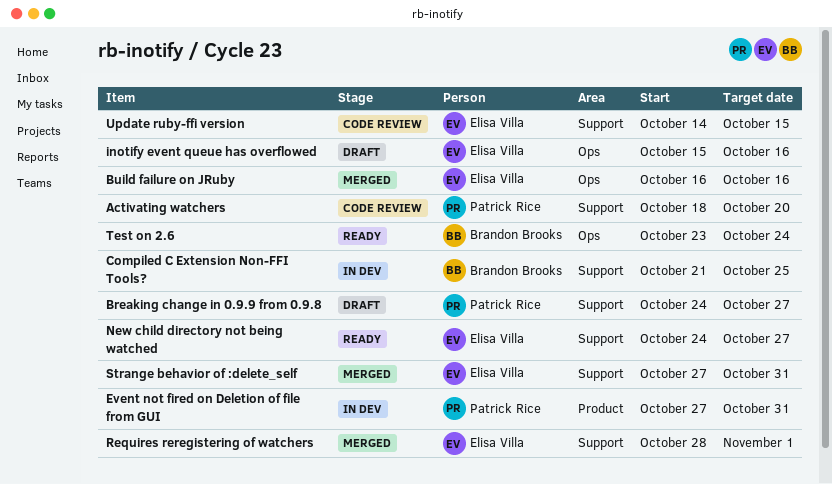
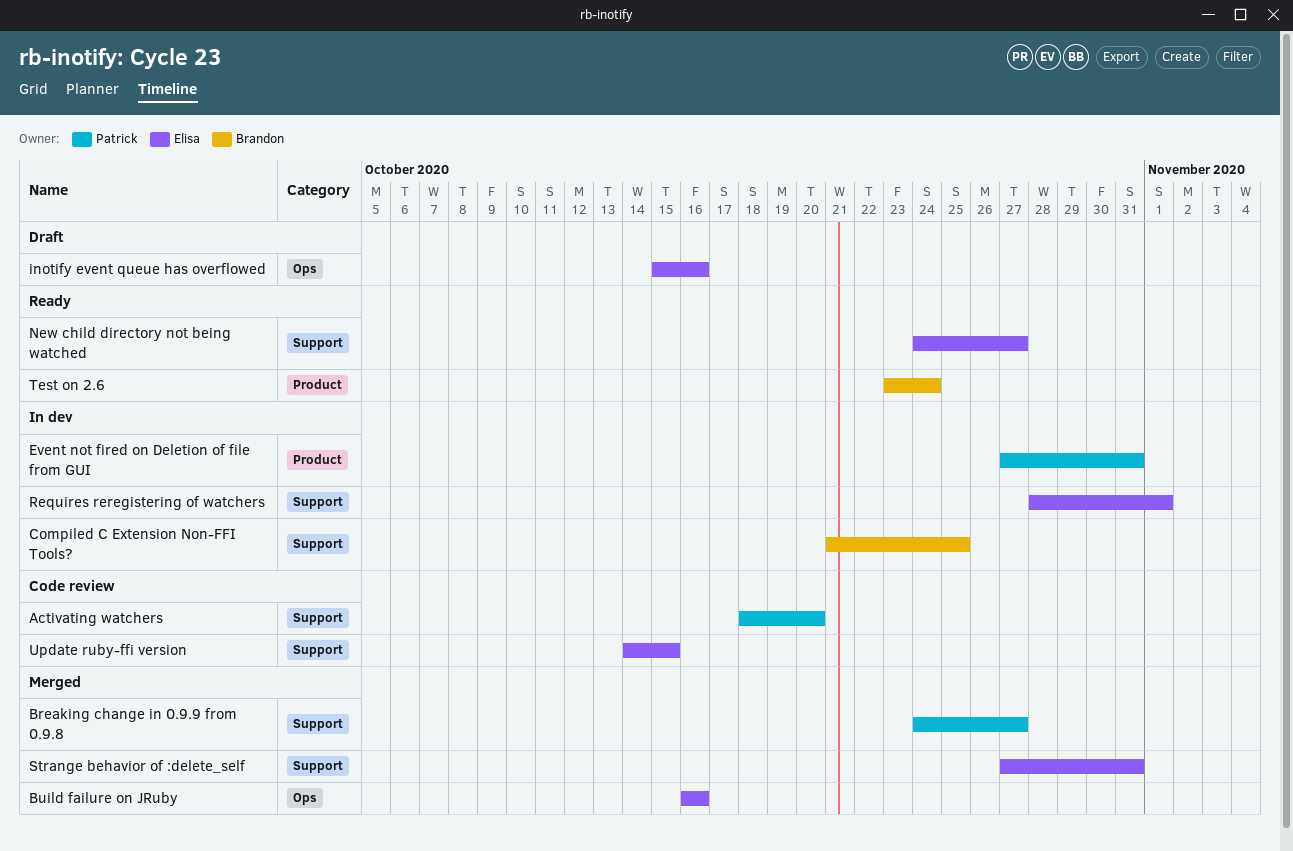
Breaking change in 0.9.9 from 0.9.8, status: Draft -> Merged
Requires reregistering of watchers, status: Merged -> In dev
Test on 2.6, label: Ops -> Product

